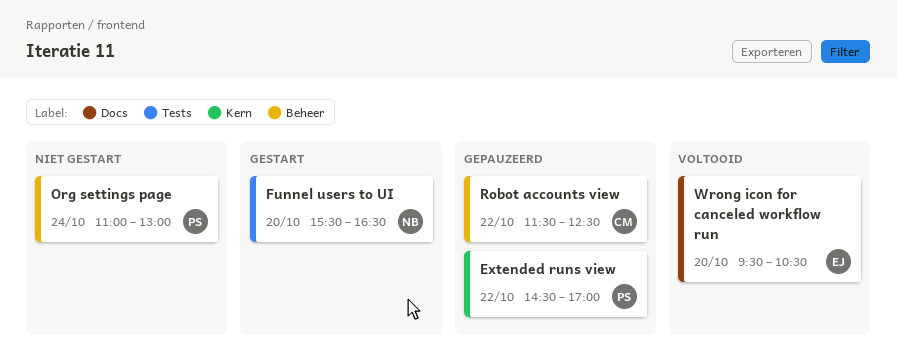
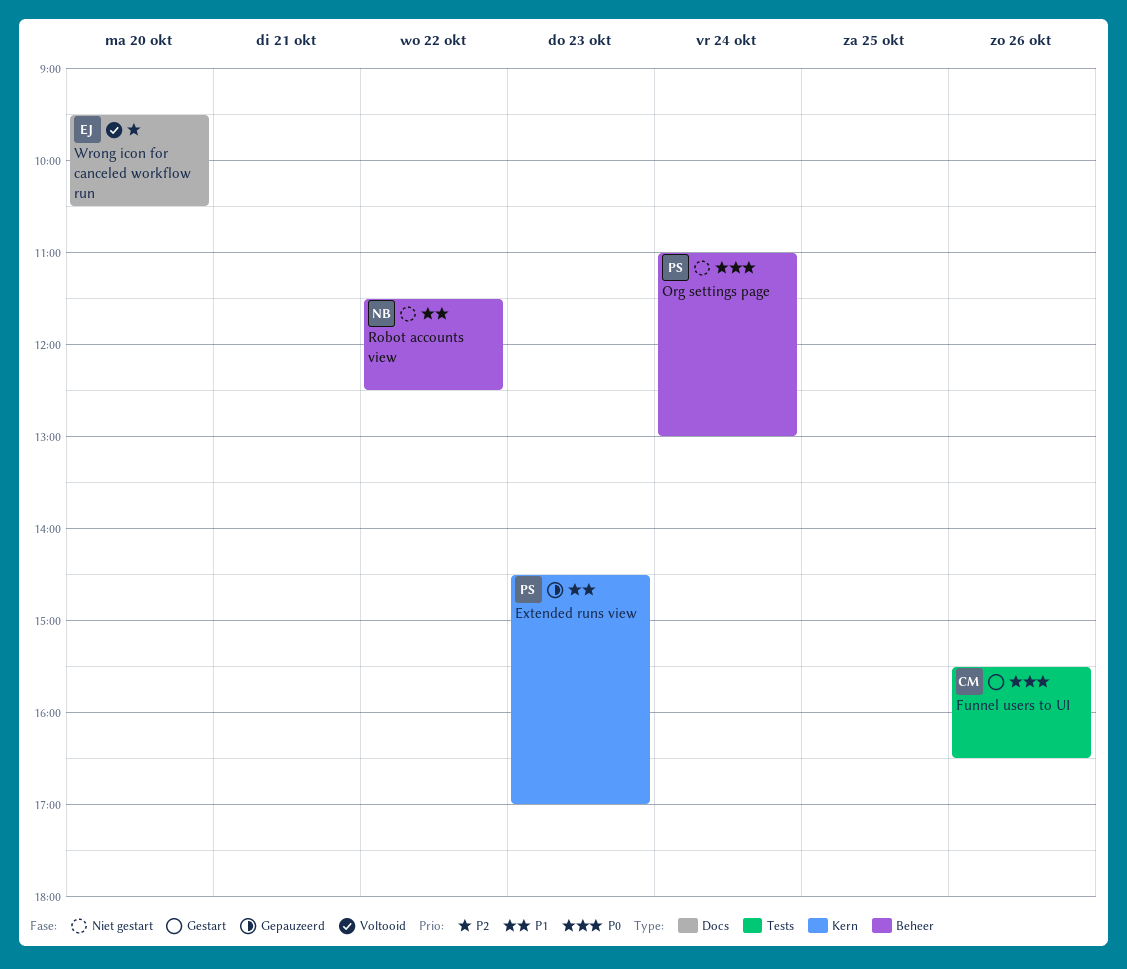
Extended runs view, day: Oct 22 -> Oct 23
Funnel users to UI, owner: NB -> CM
Funnel users to UI, day: Oct 20 -> Oct 26
Robot accounts view, status: Gepauzeerd -> Niet gestart
Robot accounts view, owner: CM -> NB

